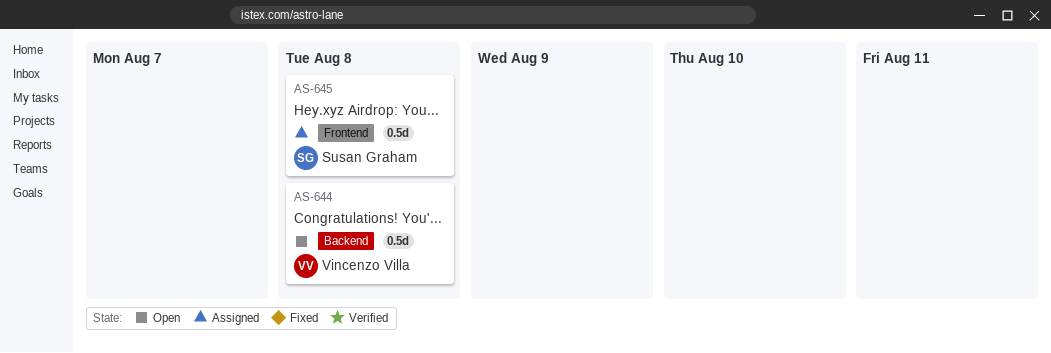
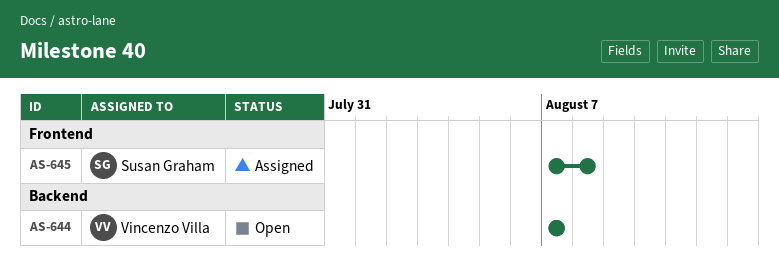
AS-644, due: Aug 8 -> Aug 7

